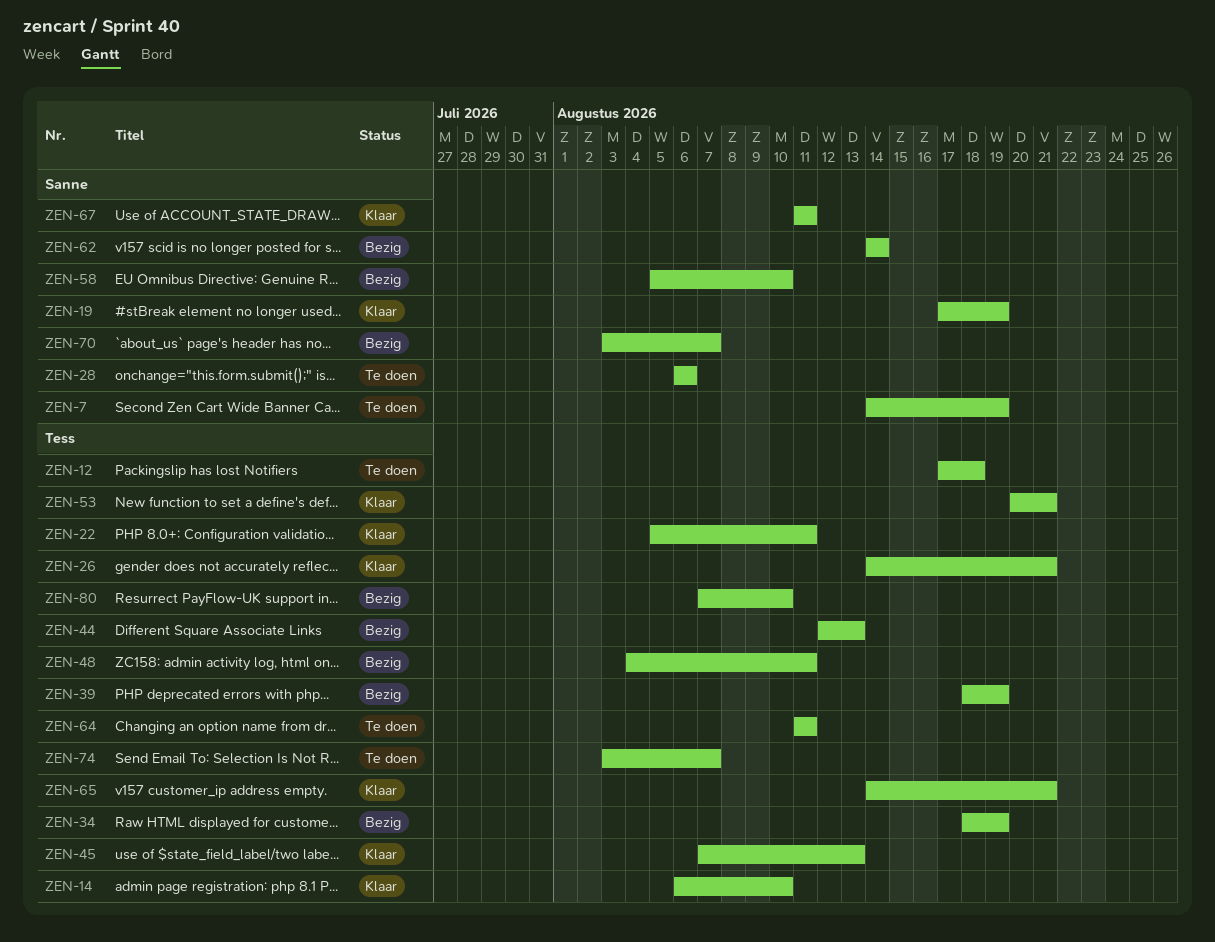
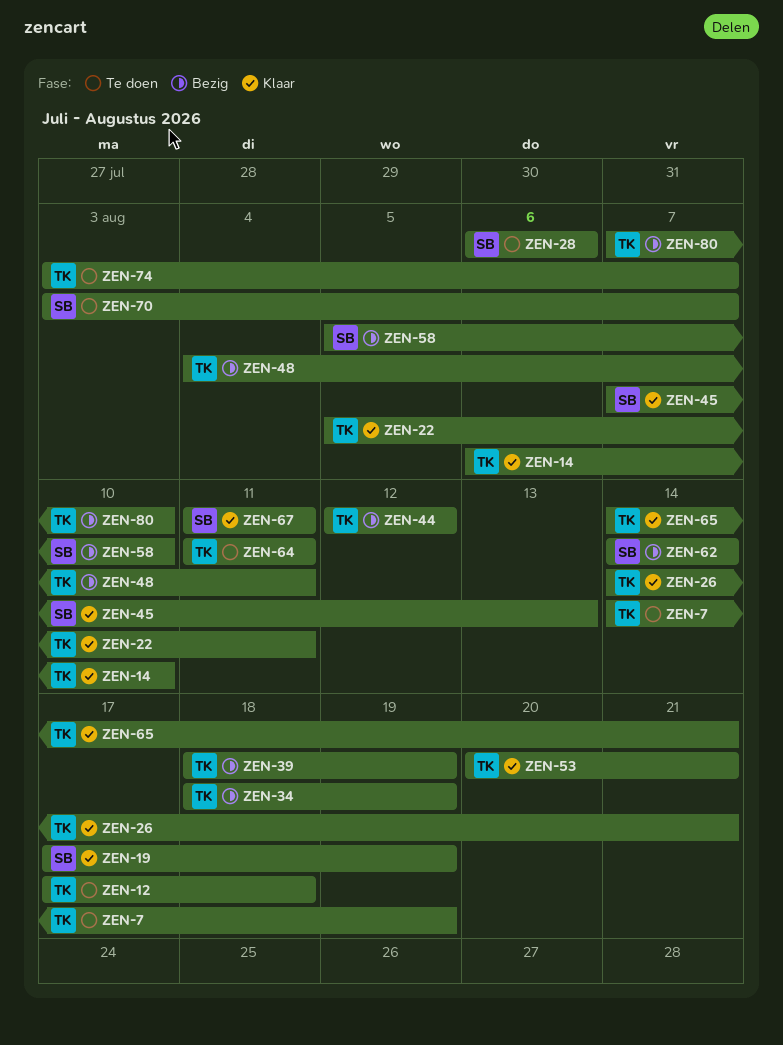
ZEN-7, owner: Sanne -> Tess
ZEN-44, due: Aug 13 -> Aug 12
ZEN-45, owner: Tess -> Sanne
ZEN-70, status: Bezig -> Te doen

